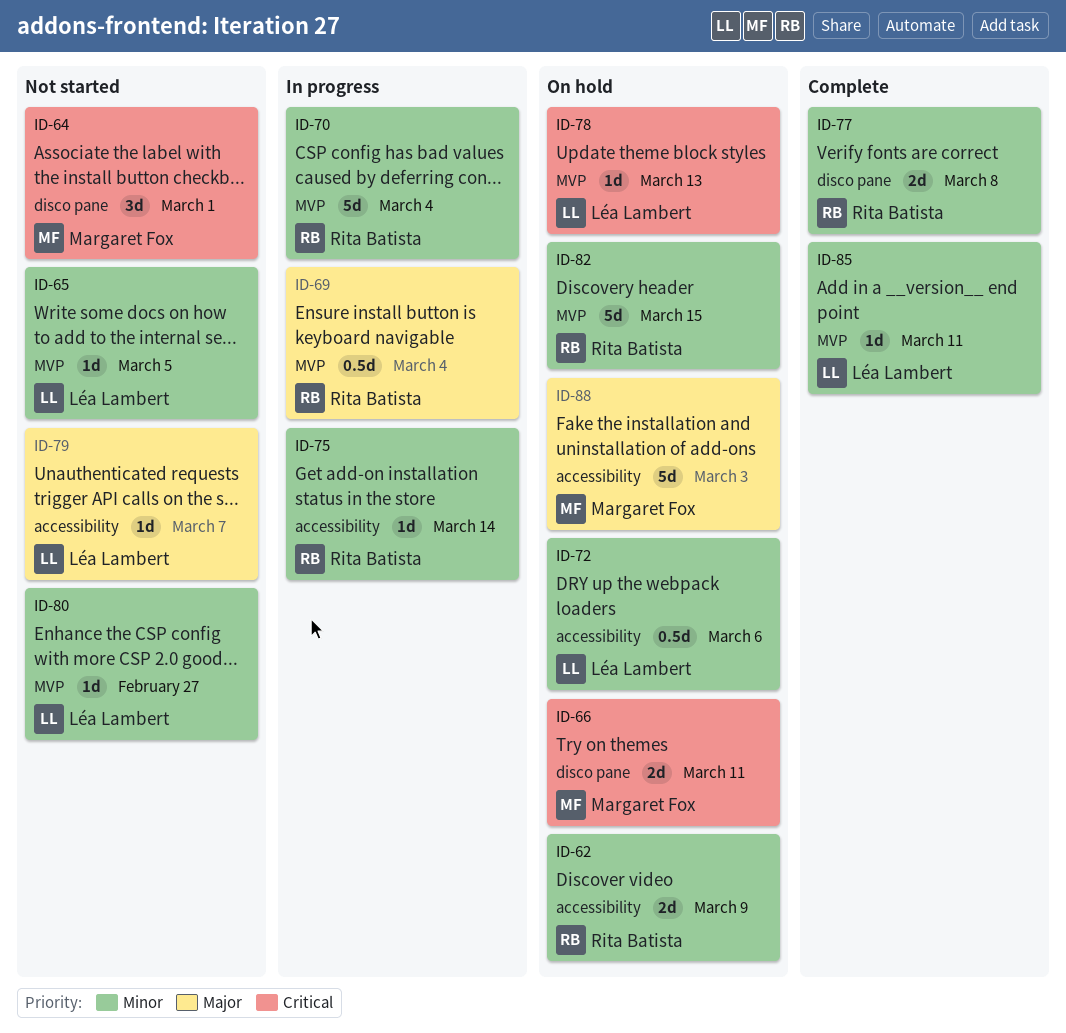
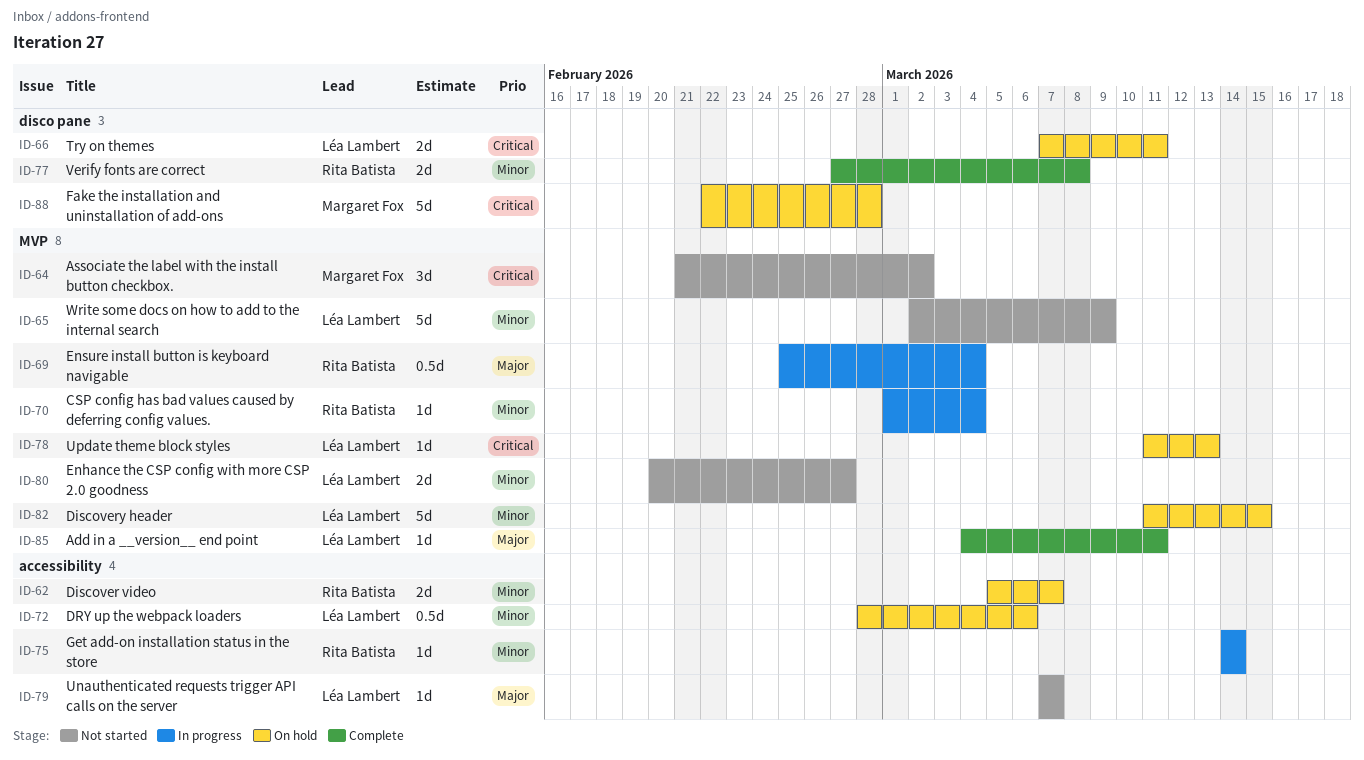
ID-62, due: Mar 9 -> Mar 7
ID-64, label: disco pane -> MVP
ID-64, due: Mar 1 -> Mar 2
ID-65, estimate: 1d -> 5d
ID-65, due: Mar 5 -> Mar 9
ID-66, owner: Margaret Fox -> Léa Lambert
ID-70, estimate: 5d -> 1d
ID-80, estimate: 1d -> 2d
ID-82, owner: Rita Batista -> Léa Lambert
ID-85, priority: Minor -> Major
ID-88, priority: Major -> Critical
ID-88, label: accessibility -> disco pane
ID-88, due: Mar 3 -> Feb 28

